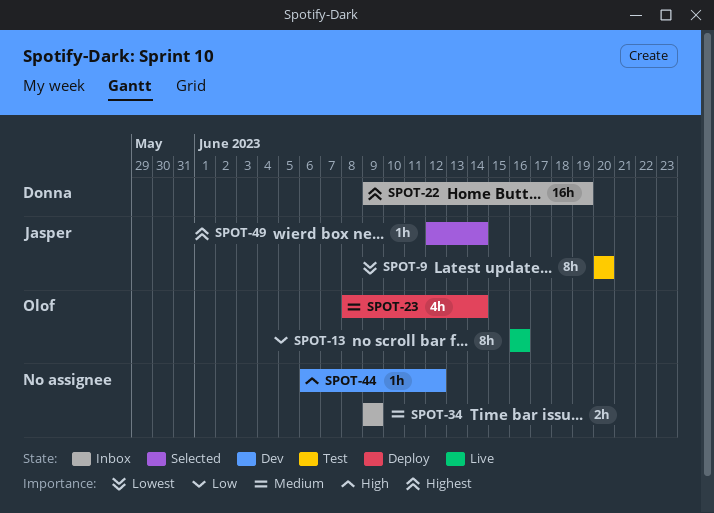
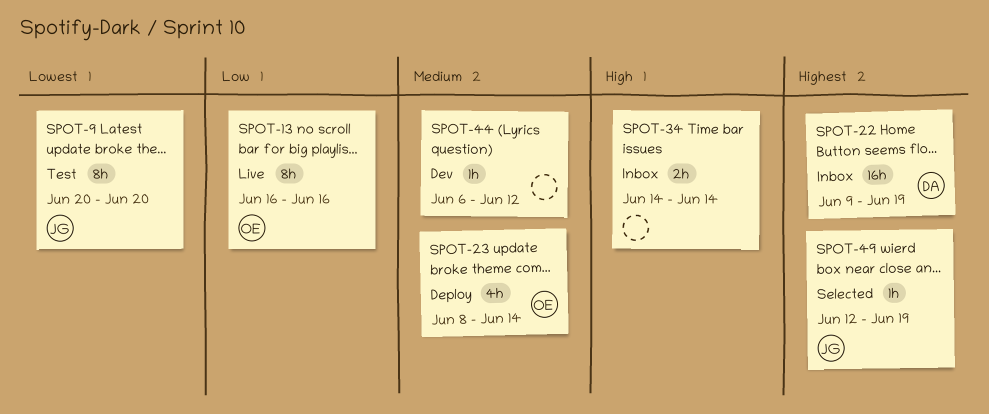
SPOT-34, priority: Medium -> High
SPOT-34, start: Jun 9 -> Jun 14
SPOT-34, due: Jun 9 -> Jun 14
SPOT-44, priority: High -> Medium
SPOT-49, due: Jun 14 -> Jun 19

